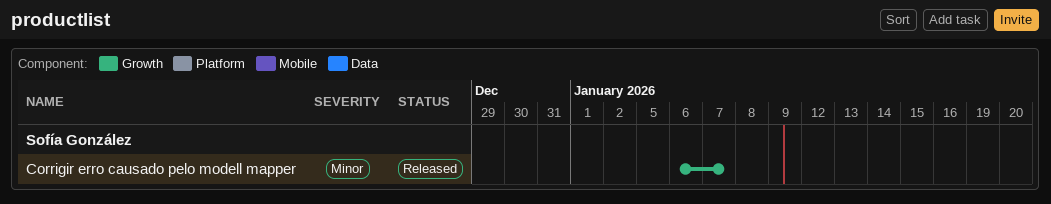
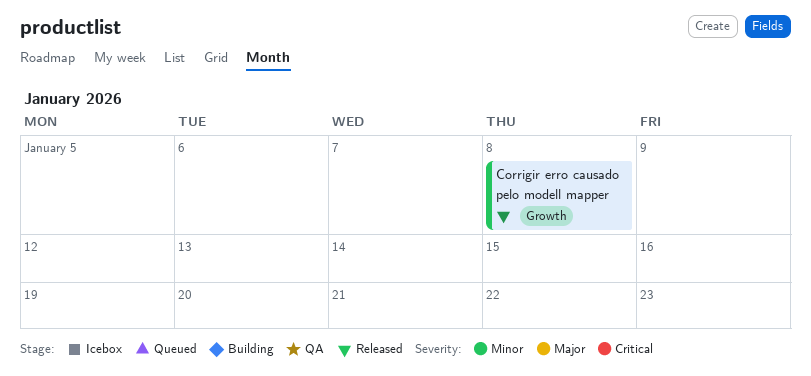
Corrigir erro causado pelo modell mapper, due: Jan 7 -> Jan 8

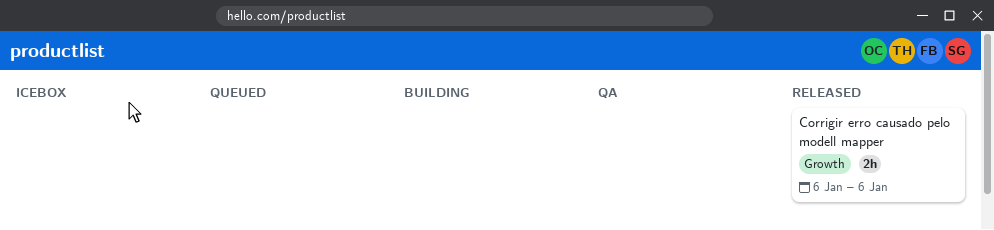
Corrigir erro causado pelo modell mapper, due: Jan 8 -> Jan 6

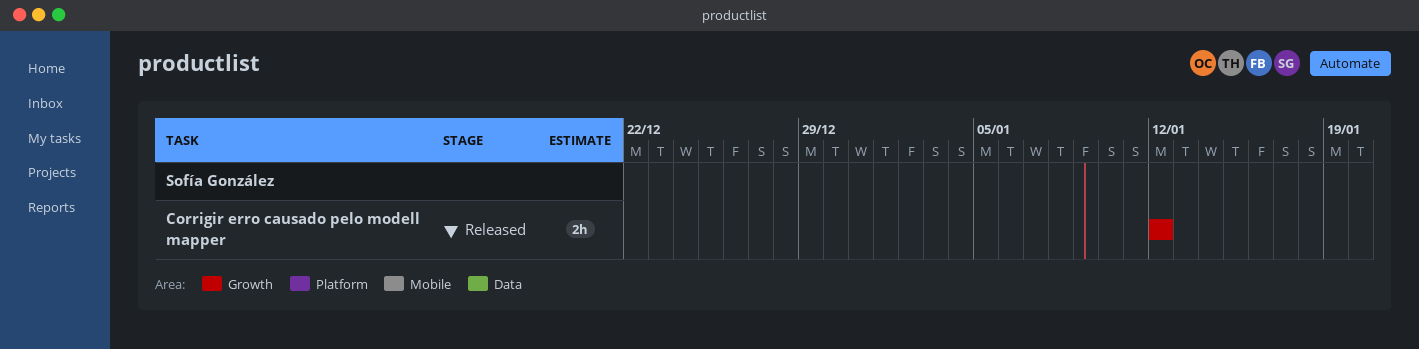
Corrigir erro causado pelo modell mapper, start: Jan 6 -> Jan 12
Corrigir erro causado pelo modell mapper, due: Jan 6 -> Jan 12

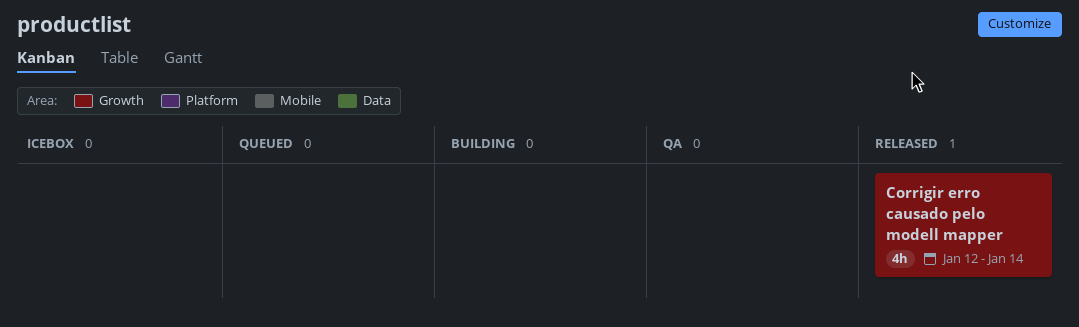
Corrigir erro causado pelo modell mapper, estimate: 2h -> 4h
Corrigir erro causado pelo modell mapper, due: Jan 12 -> Jan 14

